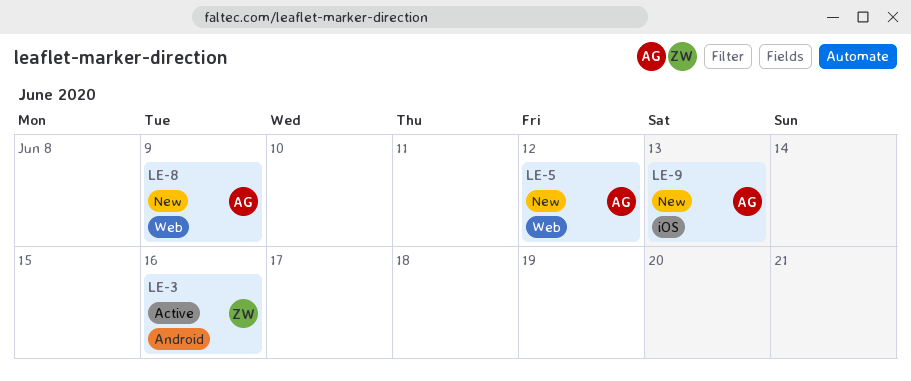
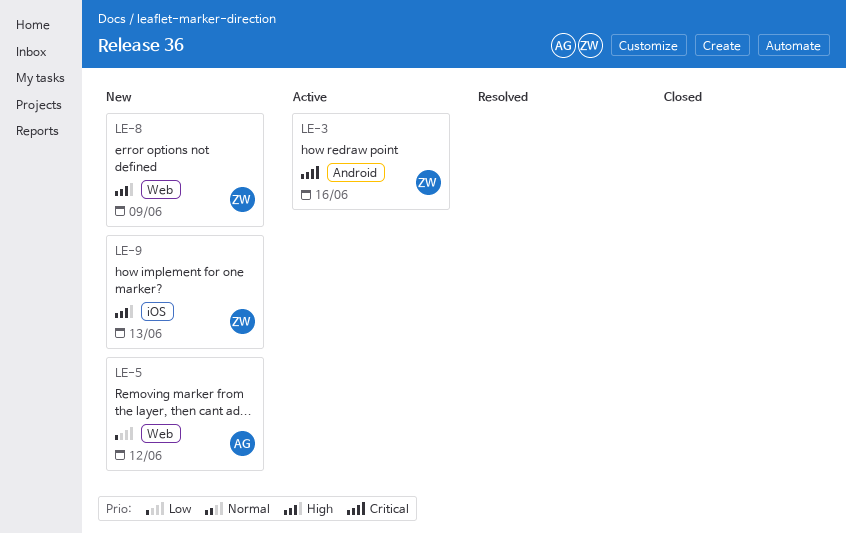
LE-8, owner: AG -> ZW
LE-9, owner: AG -> ZW

